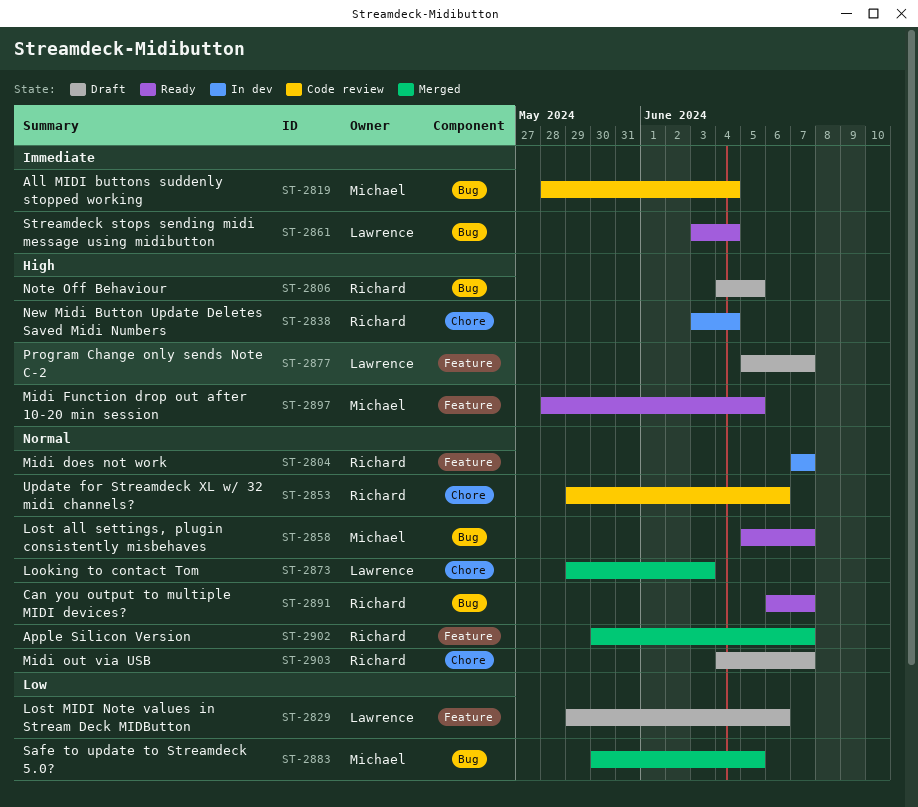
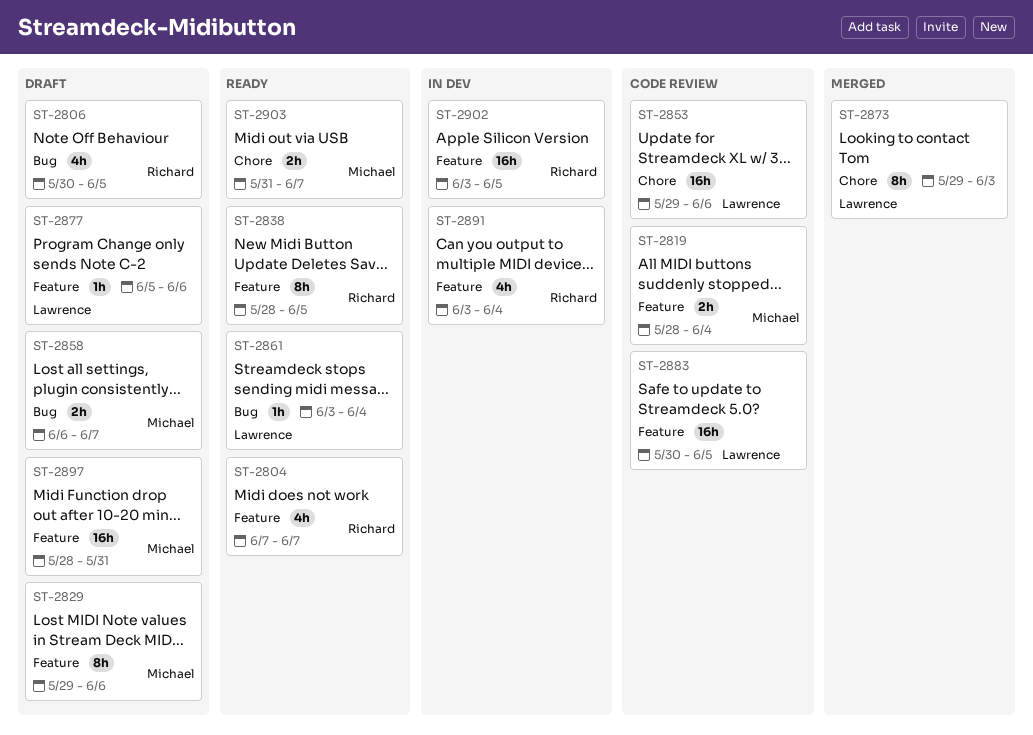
ST-2804, status: In dev -> Ready
ST-2806, start: Jun 4 -> May 30
ST-2819, label: Bug -> Feature
ST-2829, owner: Lawrence -> Michael
ST-2838, status: In dev -> Ready
ST-2838, label: Chore -> Feature
ST-2838, start: Jun 3 -> May 28
ST-2838, due: Jun 4 -> Jun 5
ST-2853, owner: Richard -> Lawrence
ST-2858, status: Ready -> Draft
ST-2858, start: Jun 5 -> Jun 6
ST-2877, due: Jun 7 -> Jun 6
ST-2883, status: Merged -> Code review
ST-2883, owner: Michael -> Lawrence
ST-2883, label: Bug -> Feature
ST-2891, status: Ready -> In dev
ST-2891, label: Bug -> Feature
ST-2891, start: Jun 6 -> Jun 3
ST-2891, due: Jun 7 -> Jun 4
ST-2897, status: Ready -> Draft
ST-2897, due: Jun 5 -> May 31
ST-2902, status: Merged -> In dev
ST-2902, start: May 30 -> Jun 3
ST-2902, due: Jun 7 -> Jun 5
ST-2903, status: Draft -> Ready
ST-2903, owner: Richard -> Michael
ST-2903, start: Jun 4 -> May 31

